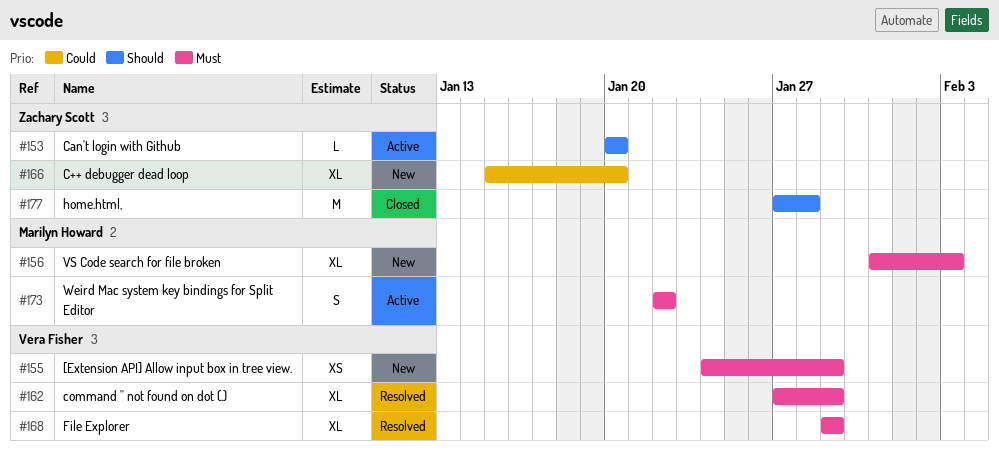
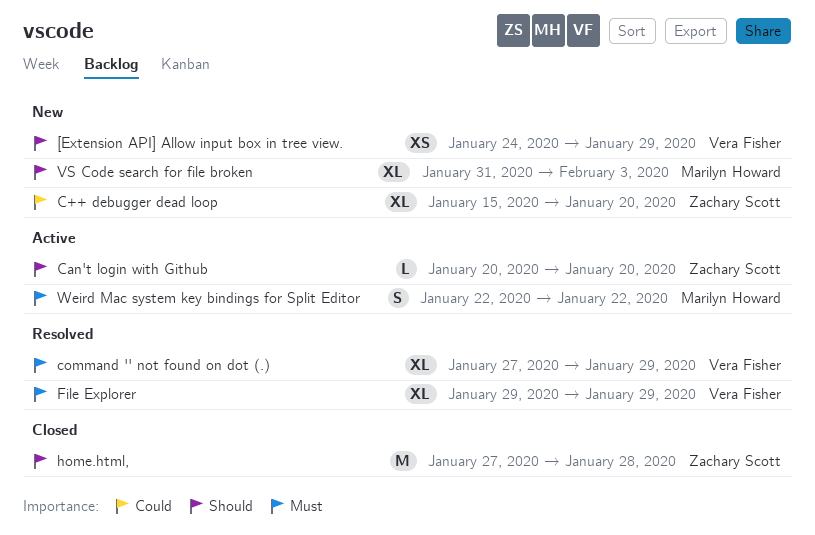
[Extension API] Allow input box in tree view., priority: Must -> Should
VS Code search for file broken, priority: Must -> Should

